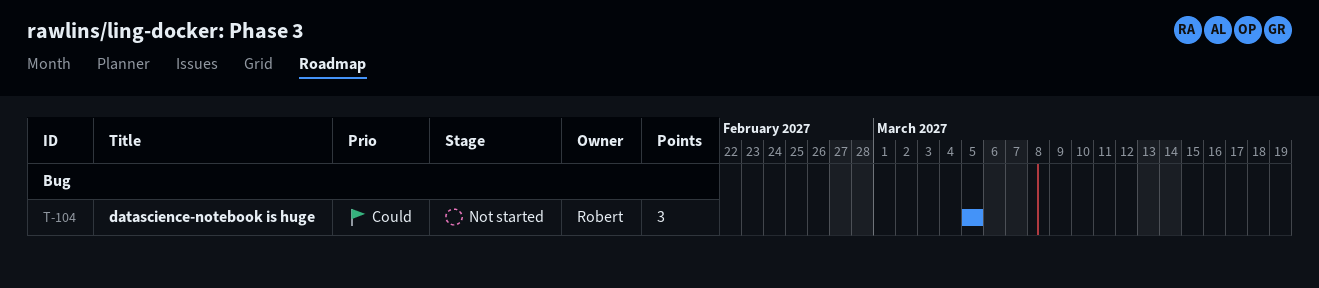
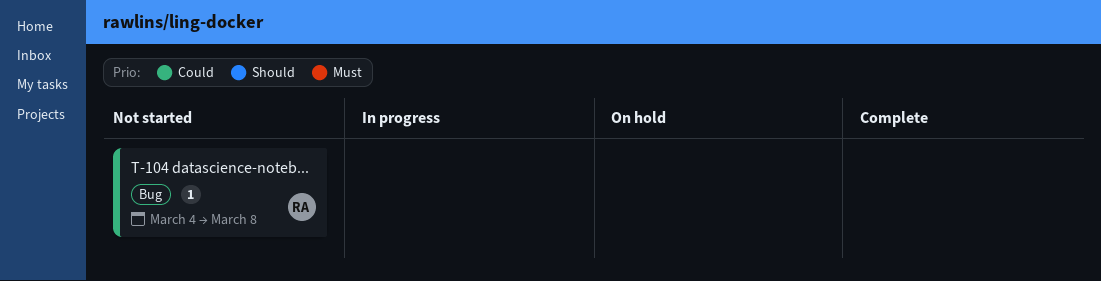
T-104, estimate: 3 -> 1
T-104, start: Mar 5 -> Mar 4
T-104, due: Mar 5 -> Mar 8

